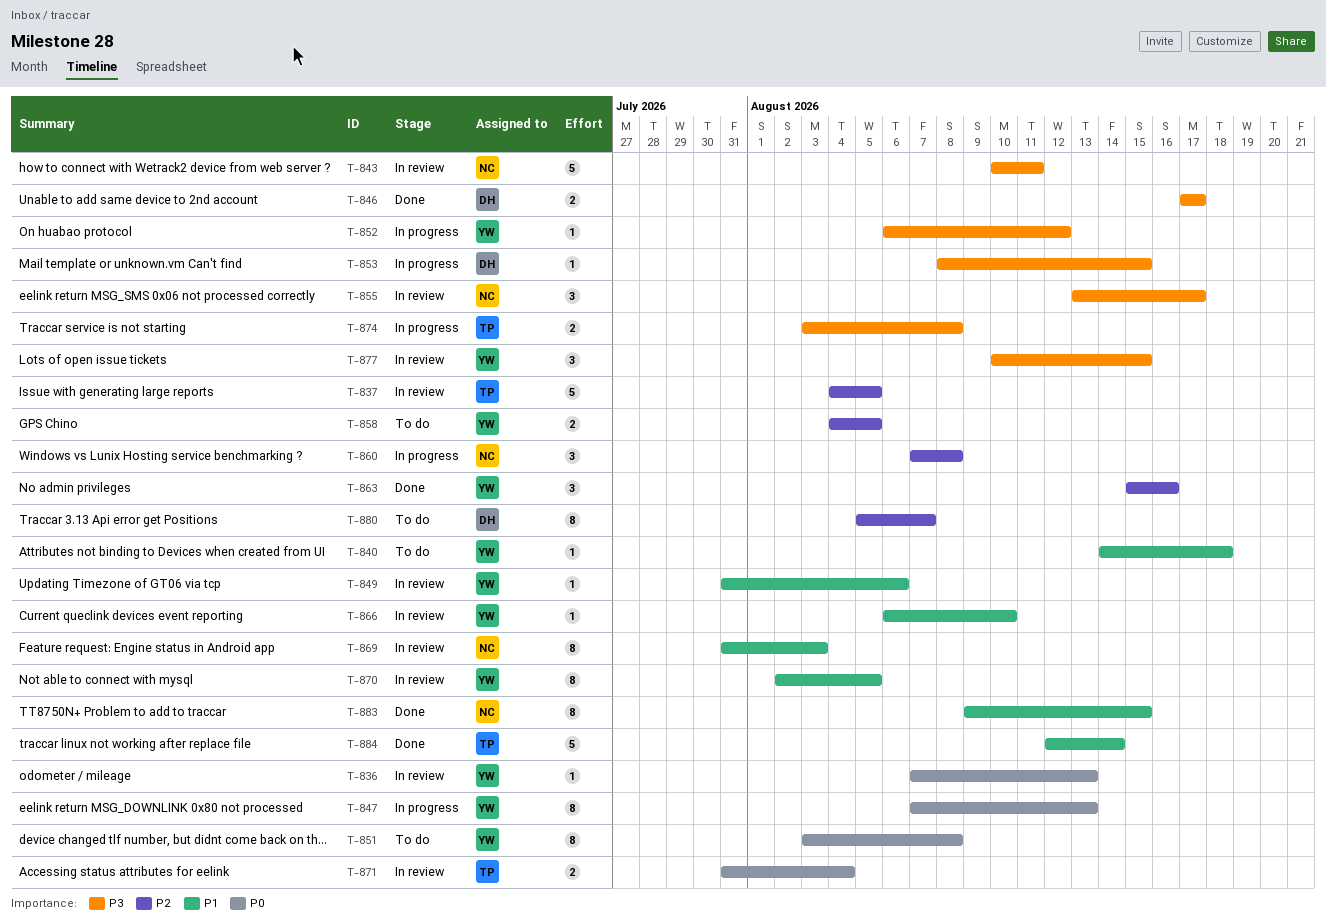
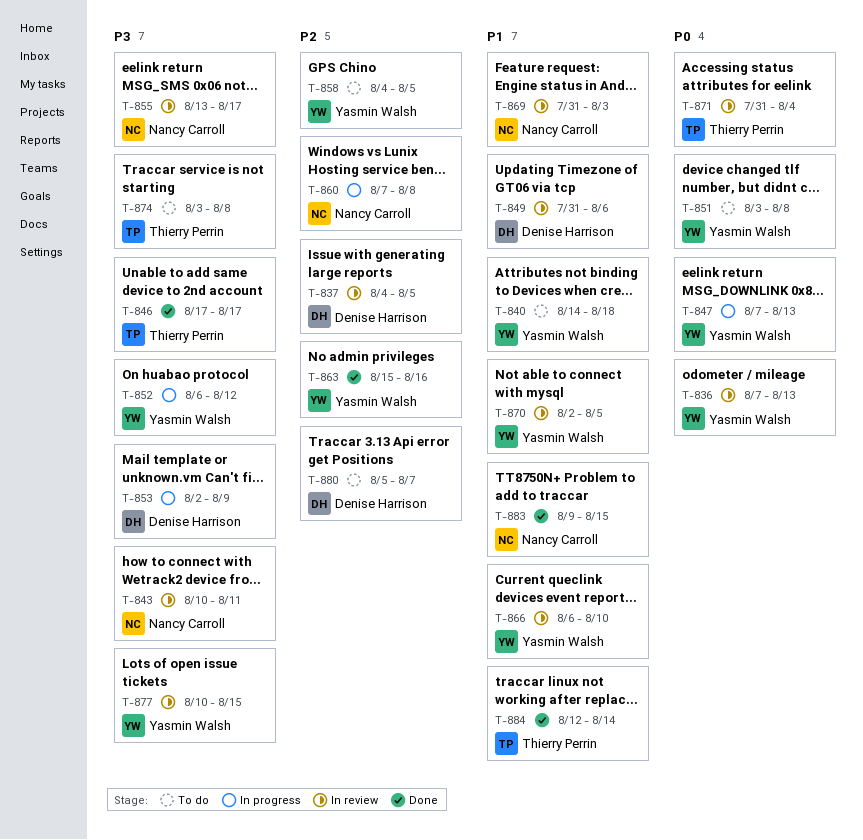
T-837, owner: Thierry Perrin -> Denise Harrison
T-846, owner: Denise Harrison -> Thierry Perrin
T-849, owner: Yasmin Walsh -> Denise Harrison
T-853, start: Aug 8 -> Aug 2
T-853, due: Aug 15 -> Aug 9
T-874, status: In progress -> To do

